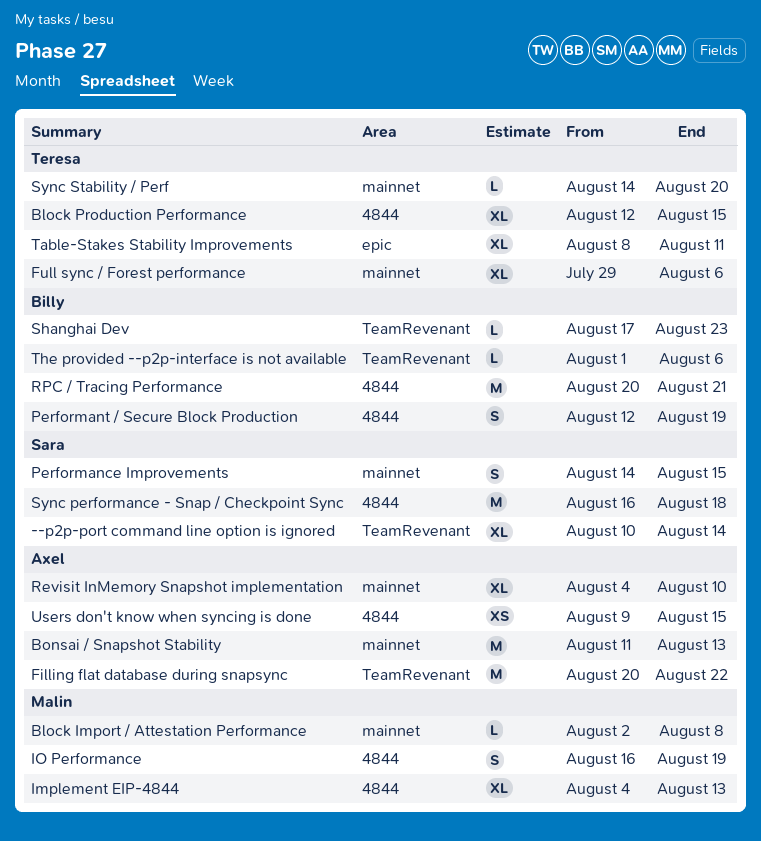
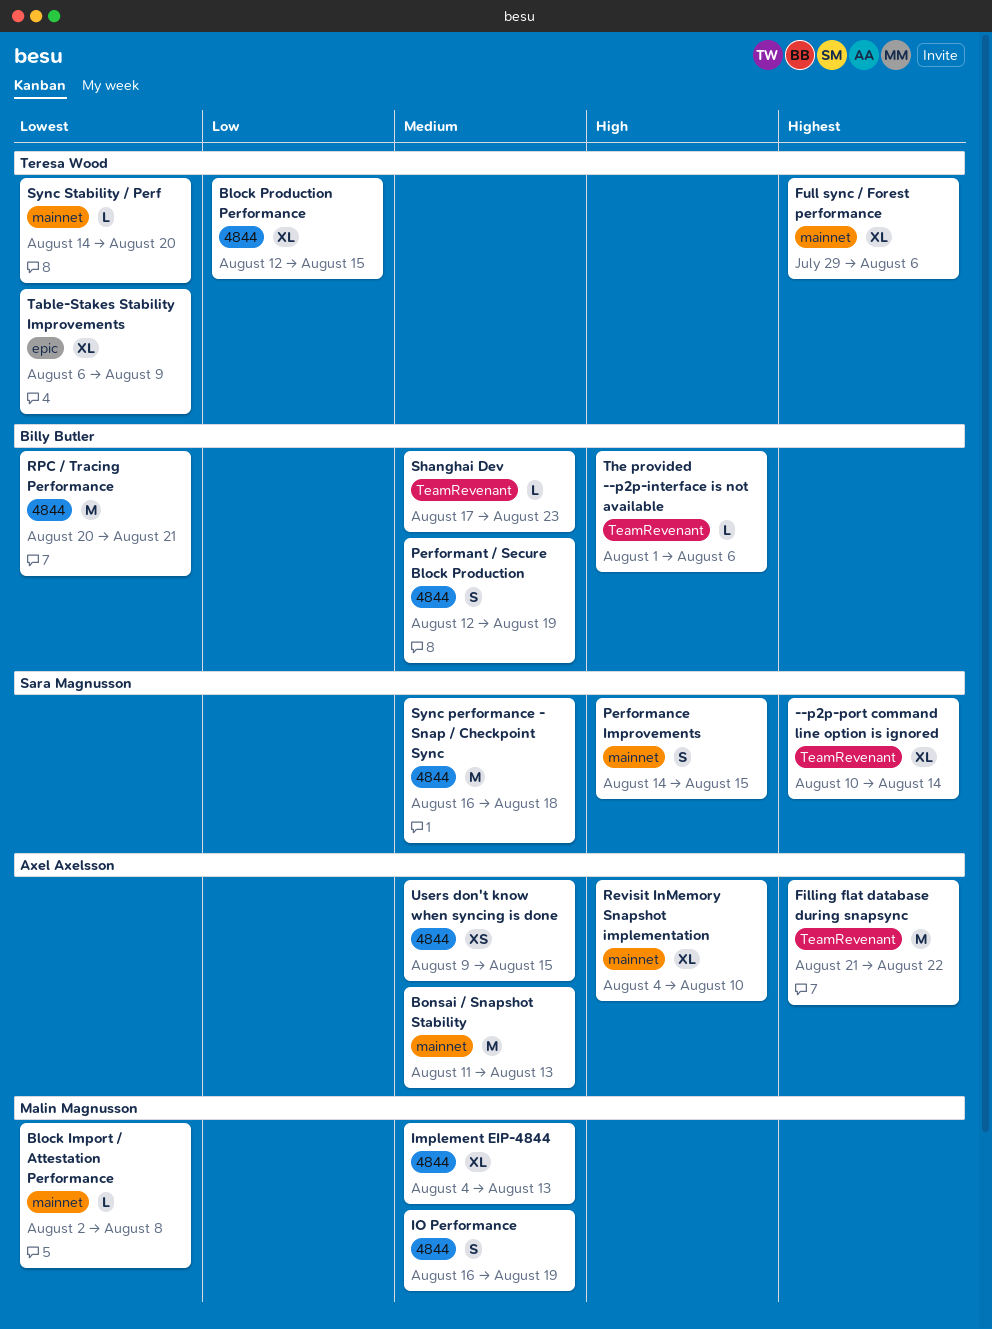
Filling flat database during snapsync, start: Aug 20 -> Aug 21
Table-Stakes Stability Improvements, start: Aug 8 -> Aug 6
Table-Stakes Stability Improvements, due: Aug 11 -> Aug 9

